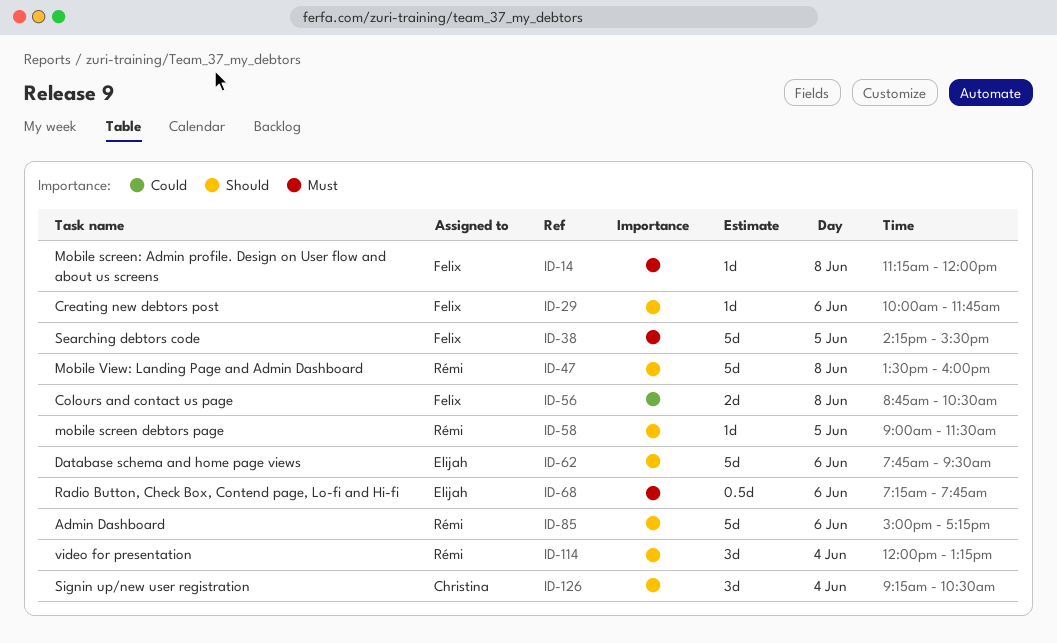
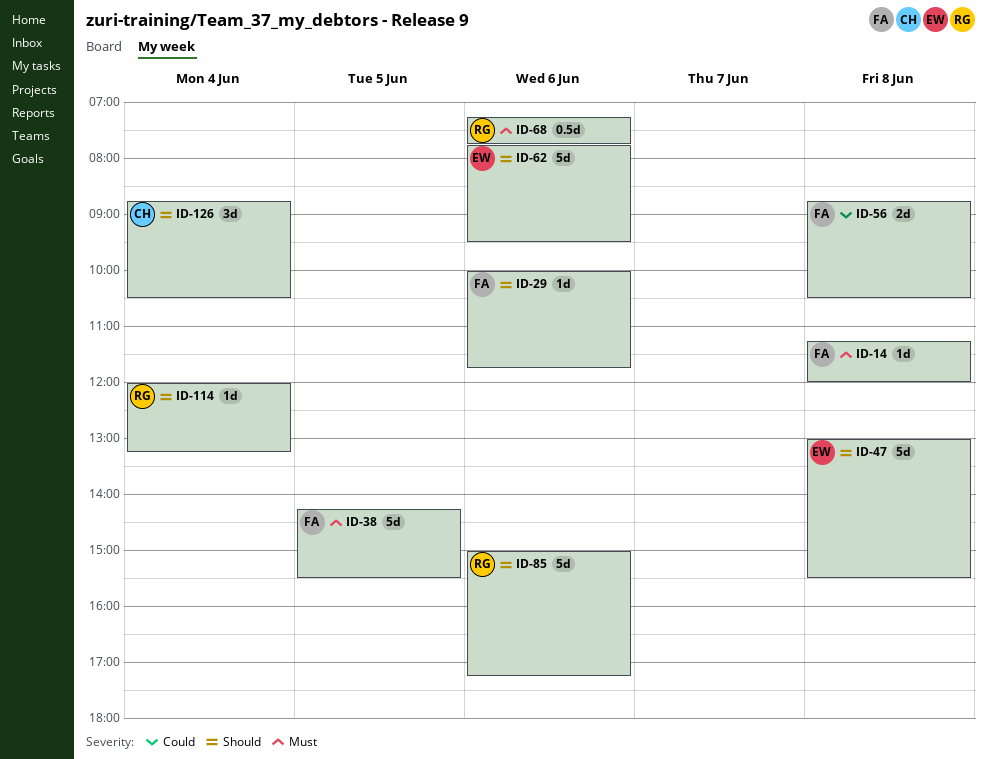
ID-47, owner: Rémi -> Elijah
ID-47, begins: 13:30 -> 13:00
ID-47, ends: 16:00 -> 15:30
ID-58: present -> none
ID-68, owner: Elijah -> Rémi
ID-114, estimate: 3d -> 1d
ID-126, begins: 09:15 -> 08:45

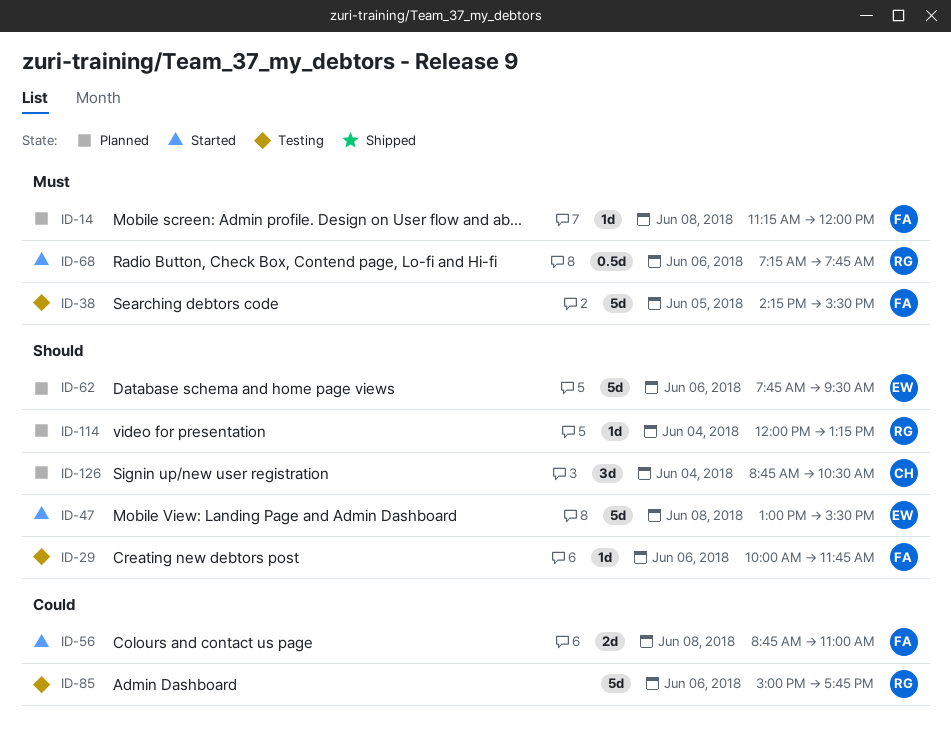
ID-56, ends: 10:30 -> 11:00
ID-85, priority: Should -> Could
ID-85, ends: 17:15 -> 17:45

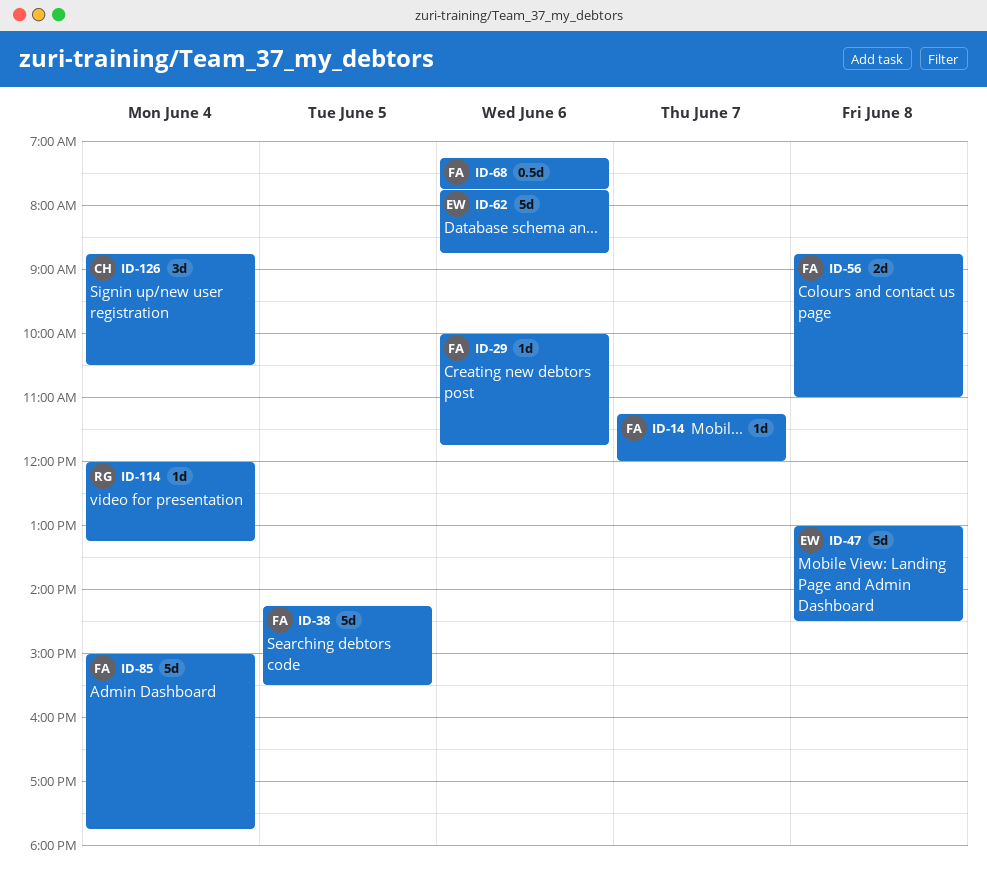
ID-14, day: Jun 8 -> Jun 7
ID-47, ends: 15:30 -> 14:30
ID-62, ends: 09:30 -> 08:45
ID-68, owner: RG -> FA
ID-85, owner: RG -> FA
ID-85, day: Jun 6 -> Jun 4

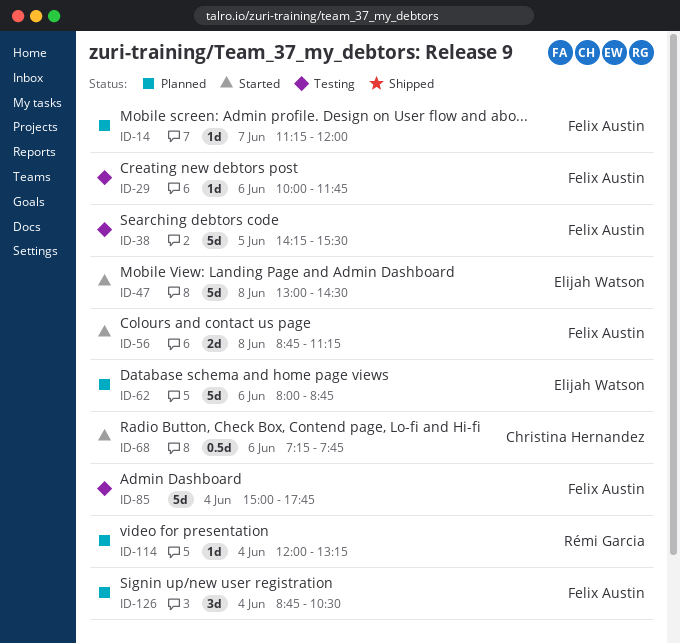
ID-56, ends: 11:00 -> 11:15
ID-62, begins: 07:45 -> 08:00
ID-68, owner: Felix Austin -> Christina Hernandez
ID-126, owner: Christina Hernandez -> Felix Austin

